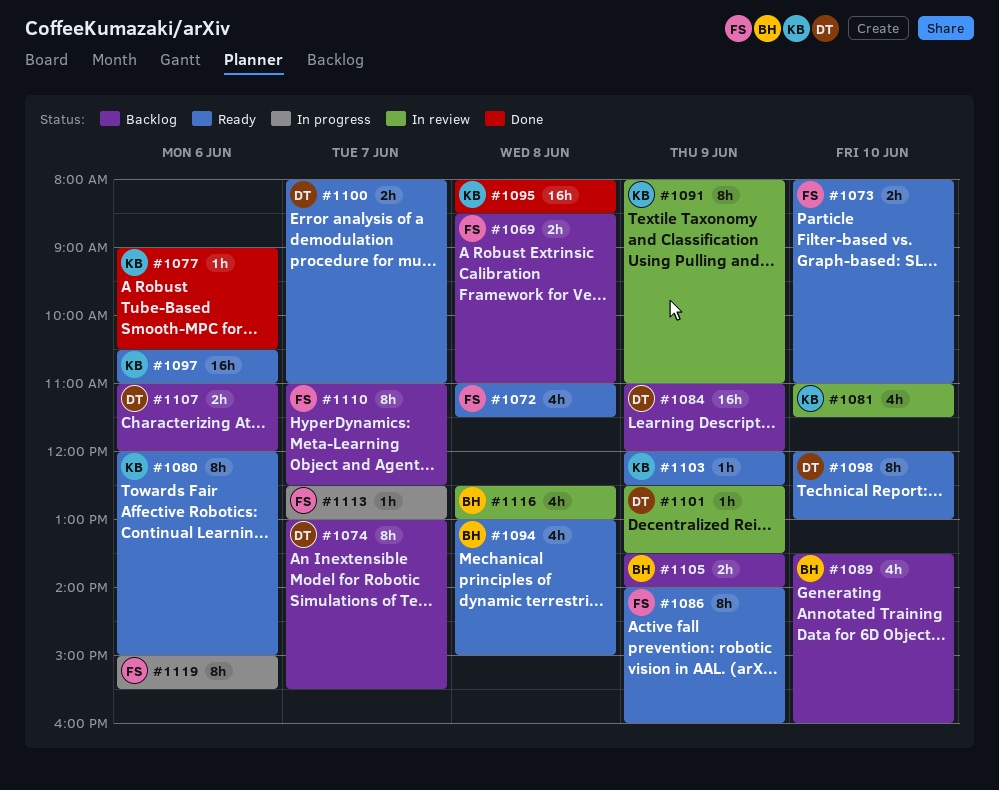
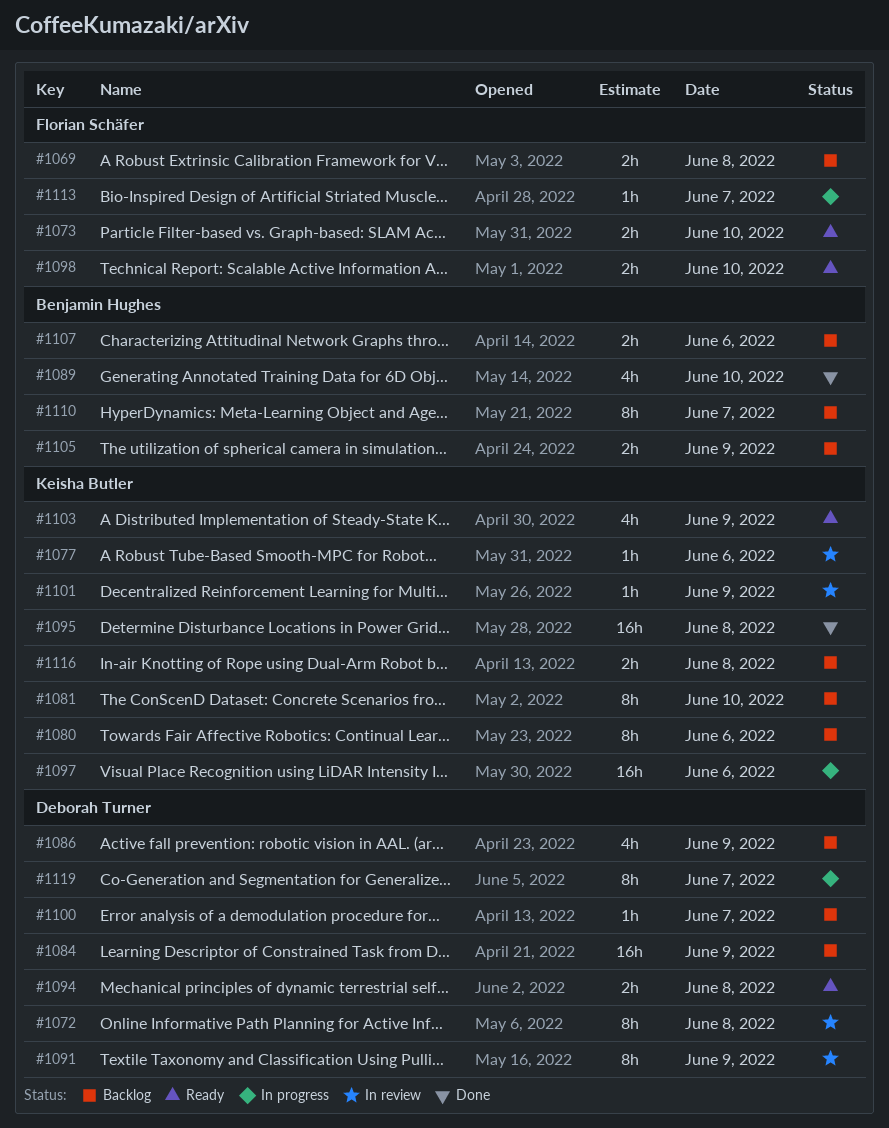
#1072, status: Ready -> In review
#1072, owner: Florian Schäfer -> Deborah Turner
#1072, estimate: 4h -> 8h
#1074: present -> none
#1077, status: Done -> In review
#1080, status: Ready -> Backlog
#1081, status: In review -> Backlog
#1081, estimate: 4h -> 8h
#1086, status: Ready -> Backlog
#1086, owner: Florian Schäfer -> Deborah Turner
#1086, estimate: 8h -> 4h
#1089, status: Backlog -> Done
#1091, owner: Keisha Butler -> Deborah Turner
#1094, owner: Benjamin Hughes -> Deborah Turner
#1094, estimate: 4h -> 2h
#1097, status: Ready -> In progress
#1098, owner: Deborah Turner -> Florian Schäfer
#1098, estimate: 8h -> 2h
#1100, status: Ready -> Backlog
#1100, estimate: 2h -> 1h
#1101, owner: Deborah Turner -> Keisha Butler
#1103, estimate: 1h -> 4h
#1107, owner: Deborah Turner -> Benjamin Hughes
#1110, owner: Florian Schäfer -> Benjamin Hughes
#1116, status: In review -> Backlog
#1116, owner: Benjamin Hughes -> Keisha Butler
#1116, estimate: 4h -> 2h
#1119, owner: Florian Schäfer -> Deborah Turner
#1119, day: Jun 6 -> Jun 7

